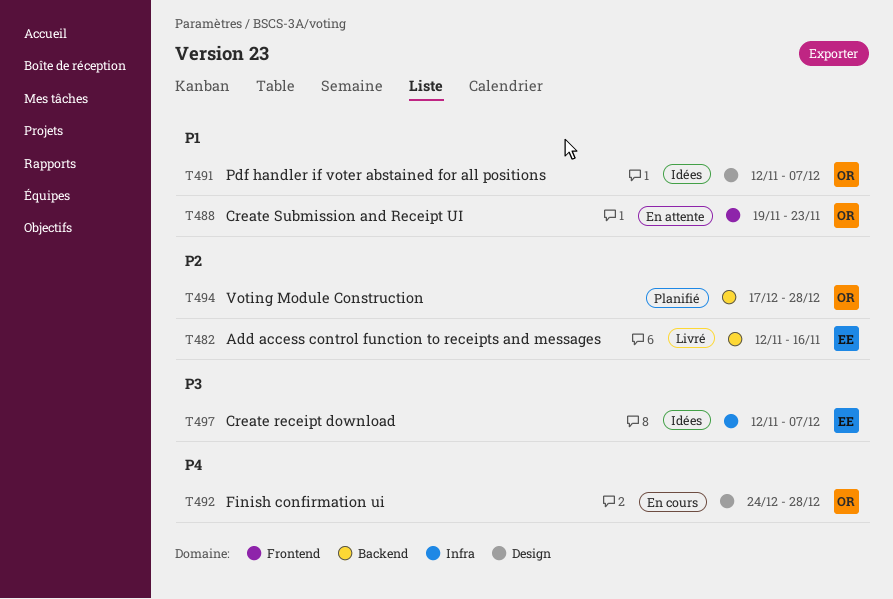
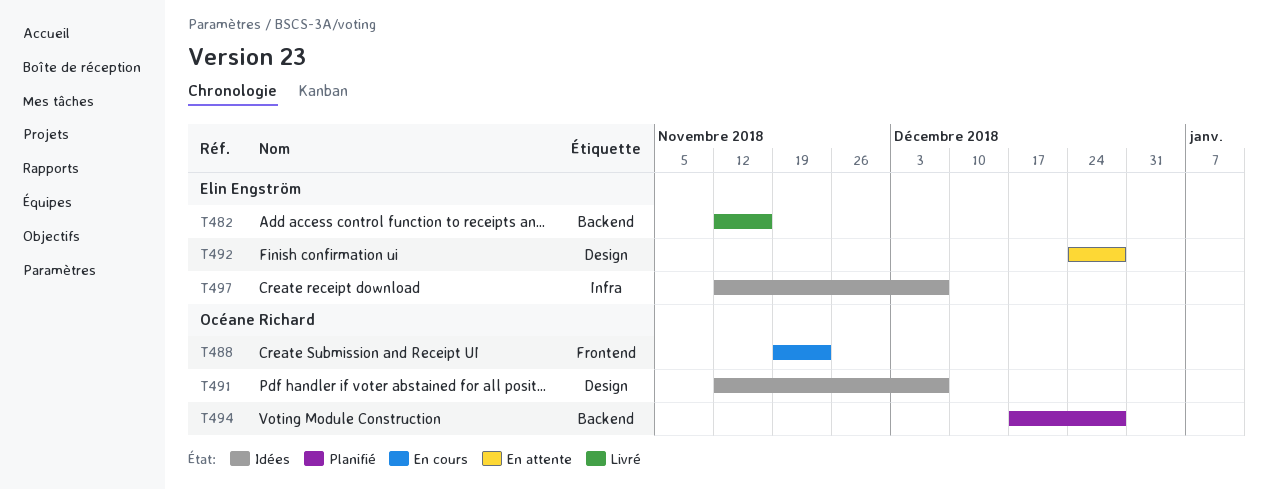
T488, status: En attente -> En cours
T492, status: En cours -> En attente
T492, owner: Océane Richard -> Elin Engström

